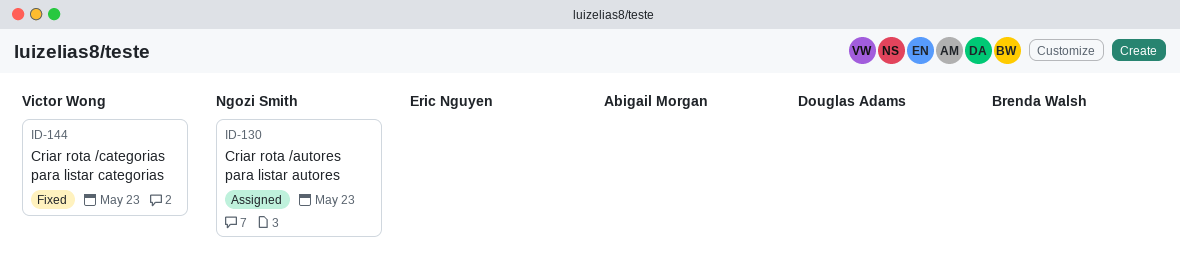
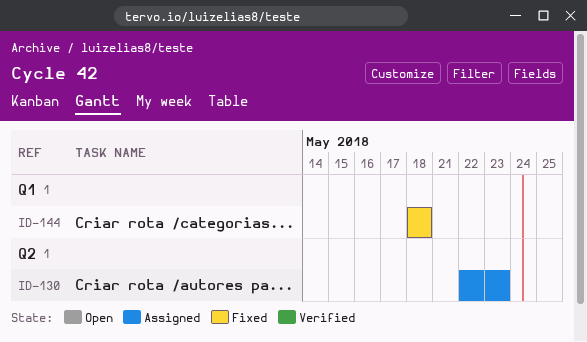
ID-144, due: May 23 -> May 18

